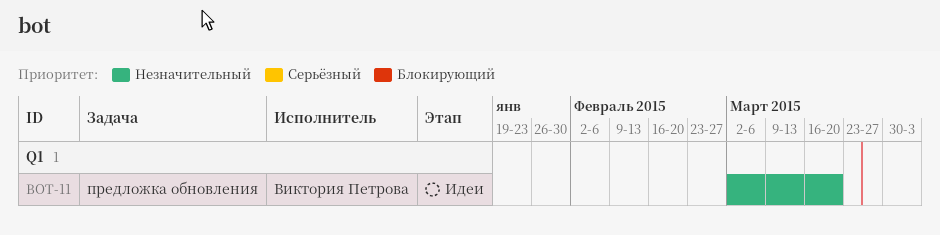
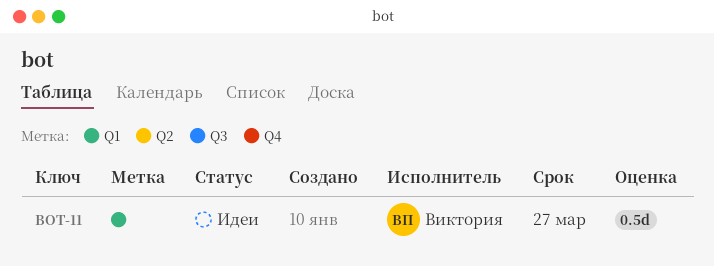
BOT-11, due: Mar 20 -> Mar 27

